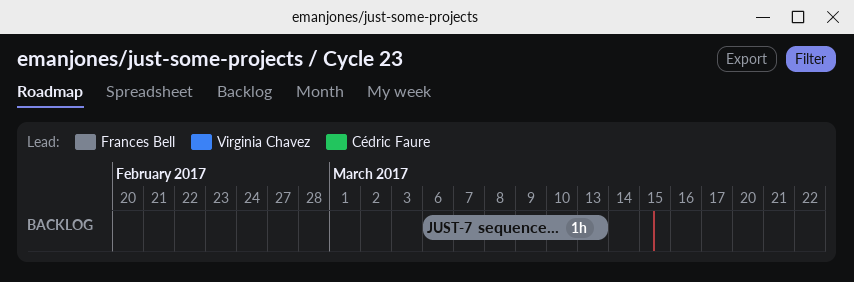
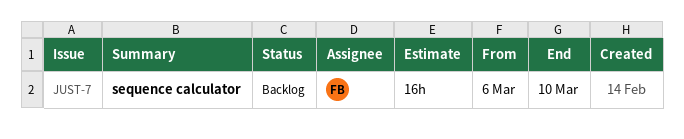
JUST-7, estimate: 1h -> 16h
JUST-7, due: Mar 13 -> Mar 10

